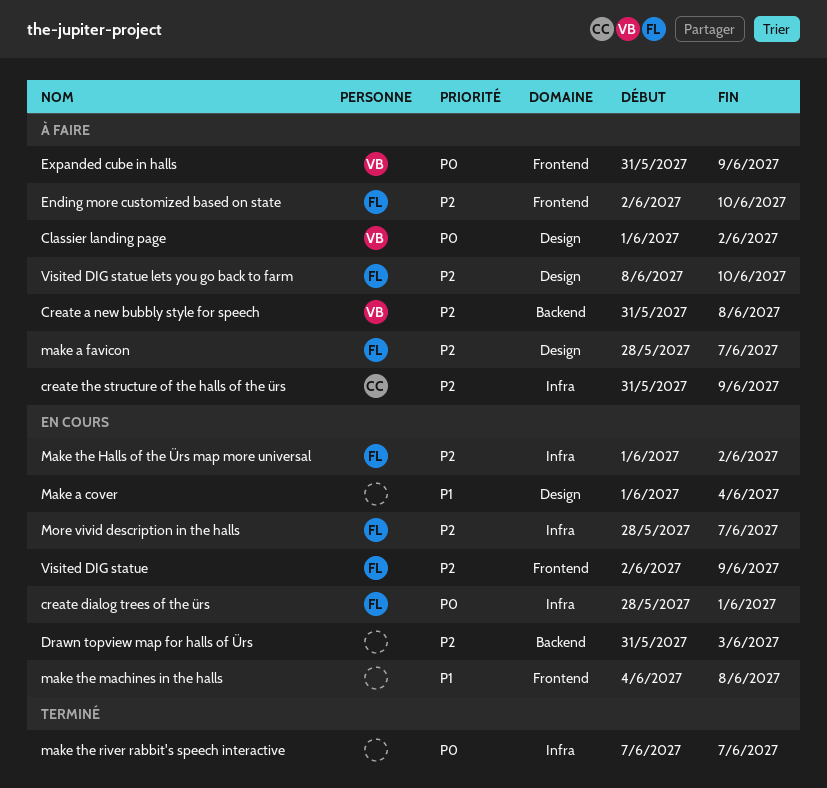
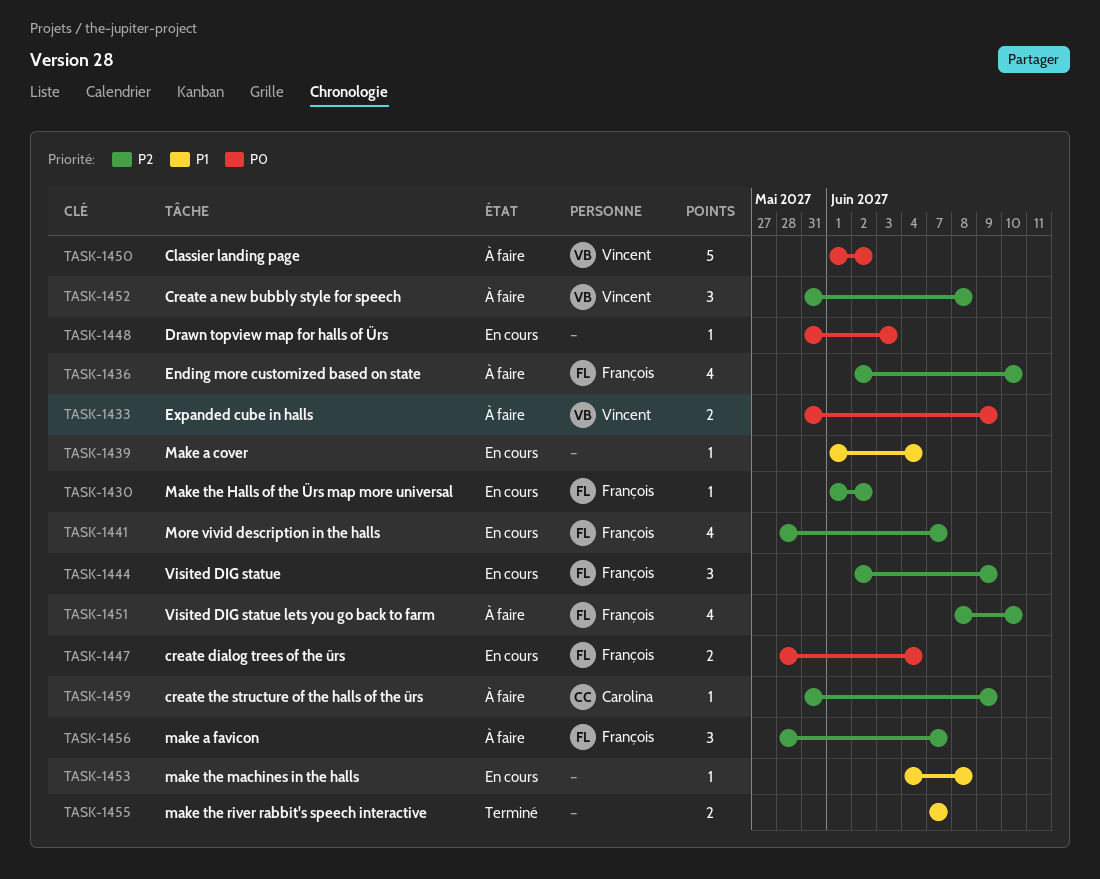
create dialog trees of the ürs, due: Jun 1 -> Jun 4
Drawn topview map for halls of Ürs, priority: P2 -> P0
make the river rabbit's speech interactive, priority: P0 -> P1

